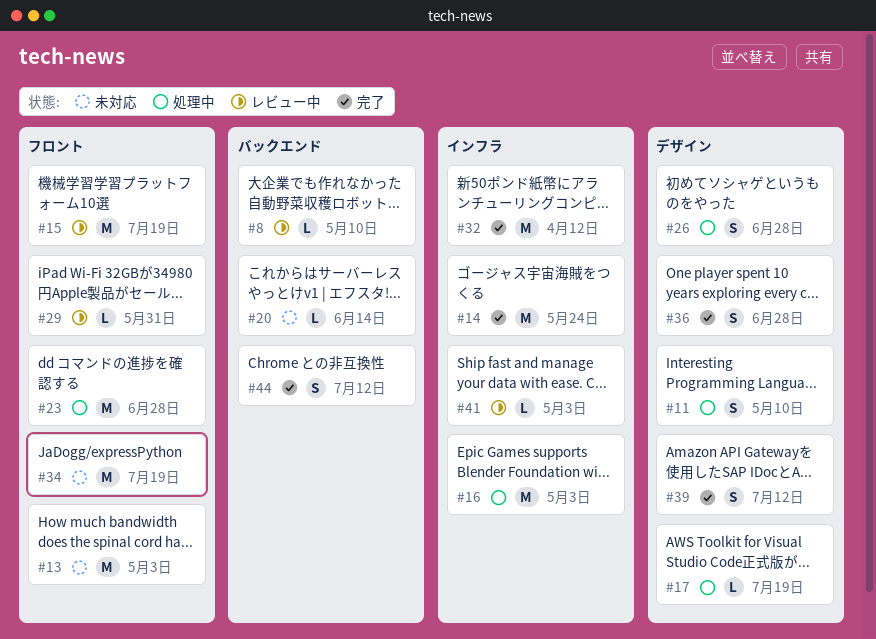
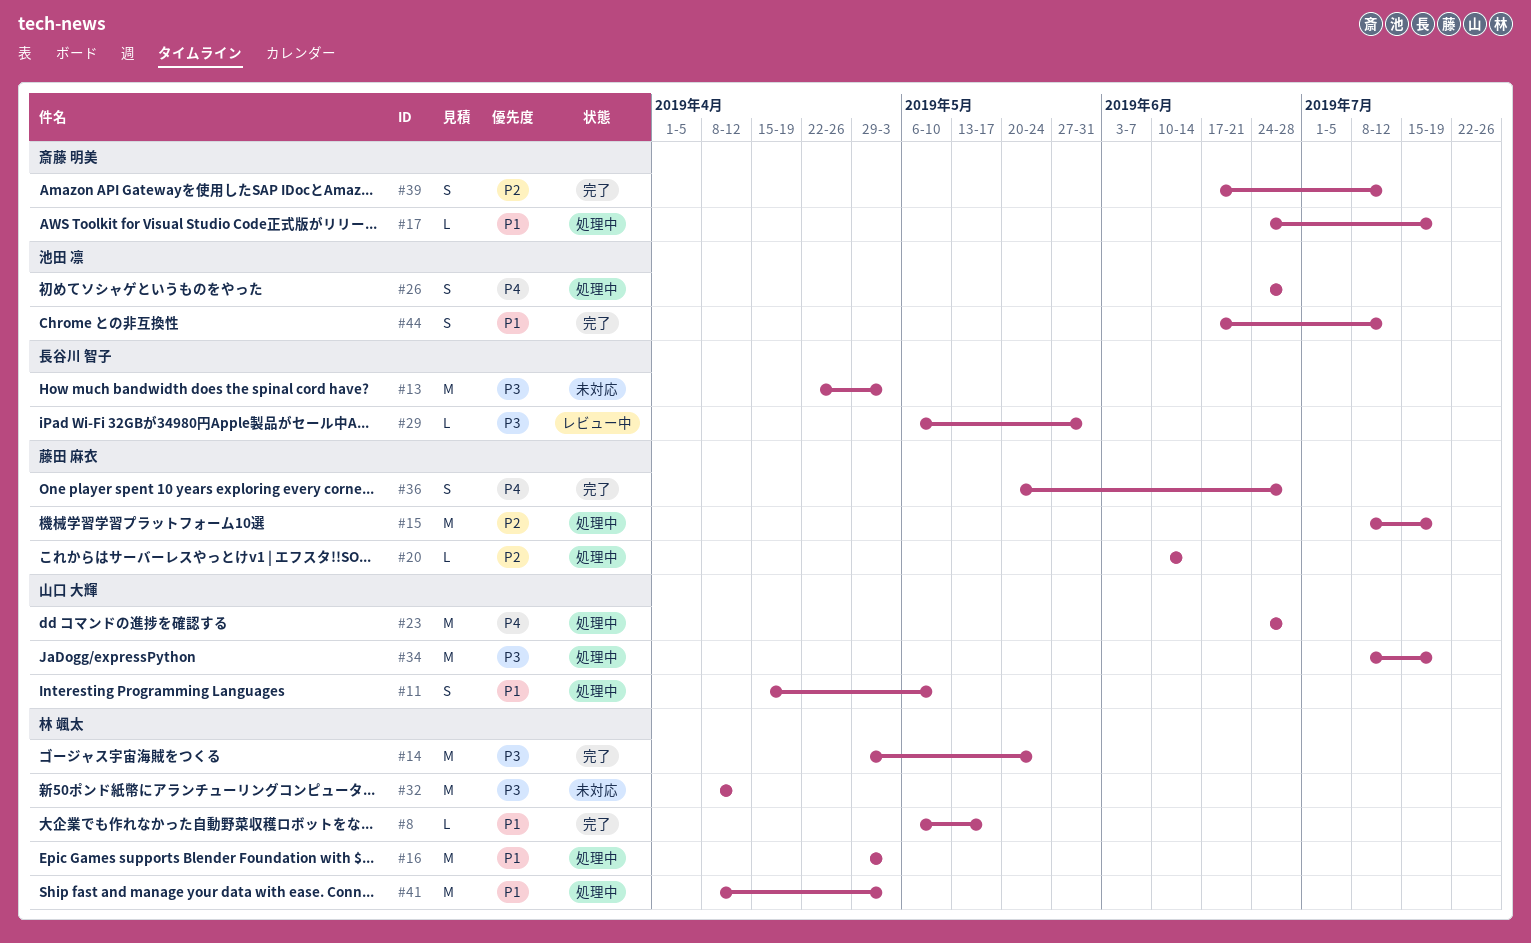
#8, status: レビュー中 -> 完了
#8, due: May 10 -> May 17
#15, status: レビュー中 -> 処理中
#20, status: 未対応 -> 処理中
#32, status: 完了 -> 未対応
#34, status: 未対応 -> 処理中
#41, status: レビュー中 -> 処理中
#41, estimate: L -> M

